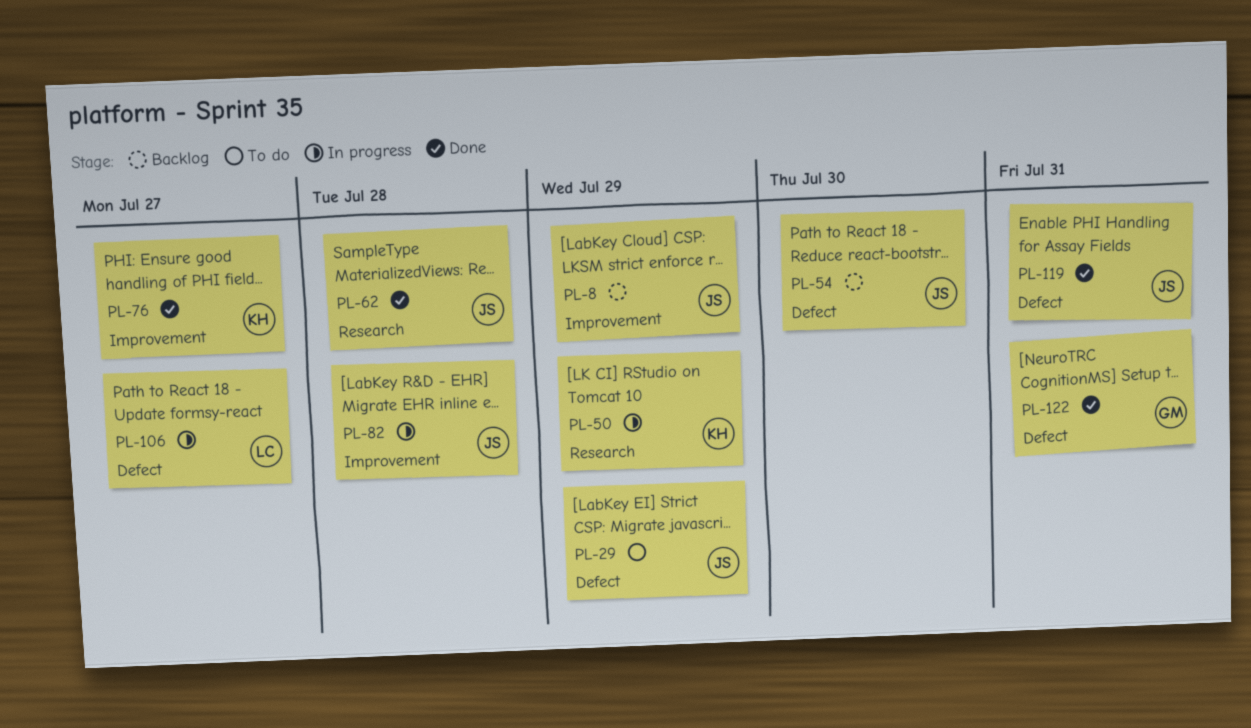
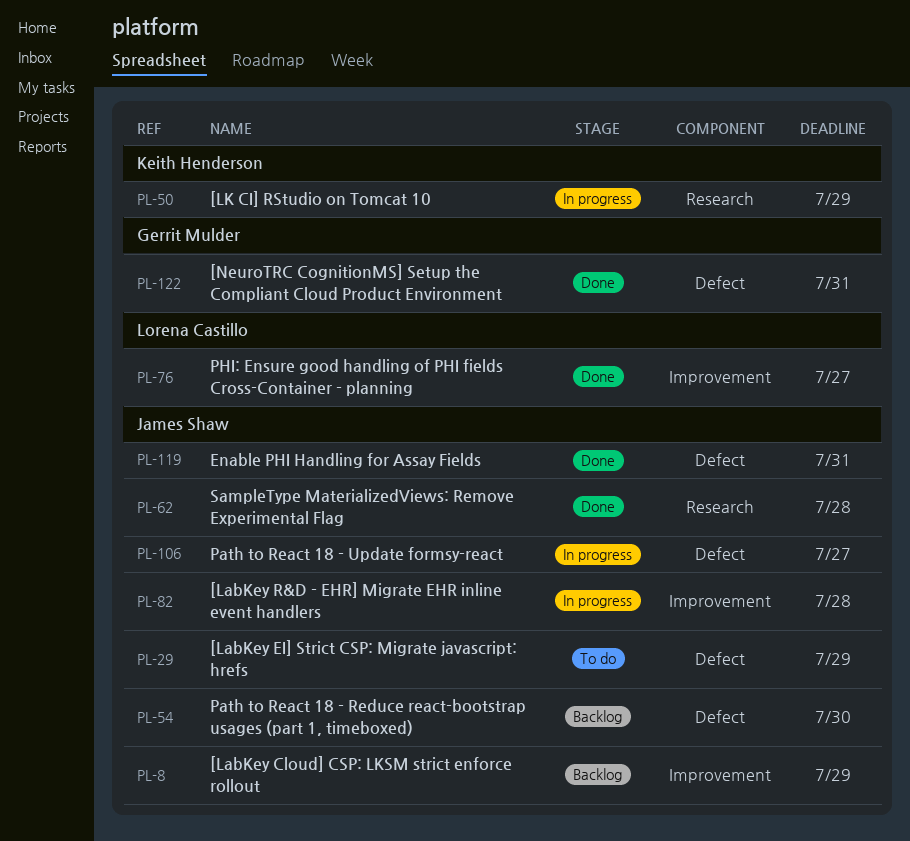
PL-76, owner: Keith Henderson -> Lorena Castillo
PL-106, owner: Lorena Castillo -> James Shaw

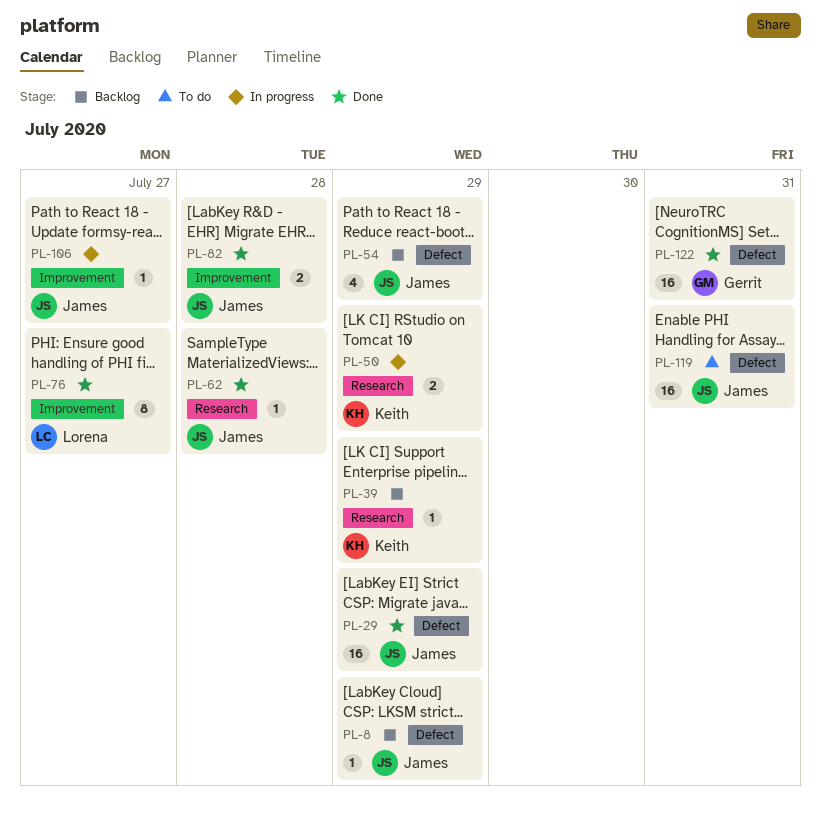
PL-8, label: Improvement -> Defect
PL-29, status: To do -> Done
PL-39: none -> present
PL-54, due: Jul 30 -> Jul 29
PL-82, status: In progress -> Done
PL-106, label: Defect -> Improvement
PL-119, status: Done -> To do

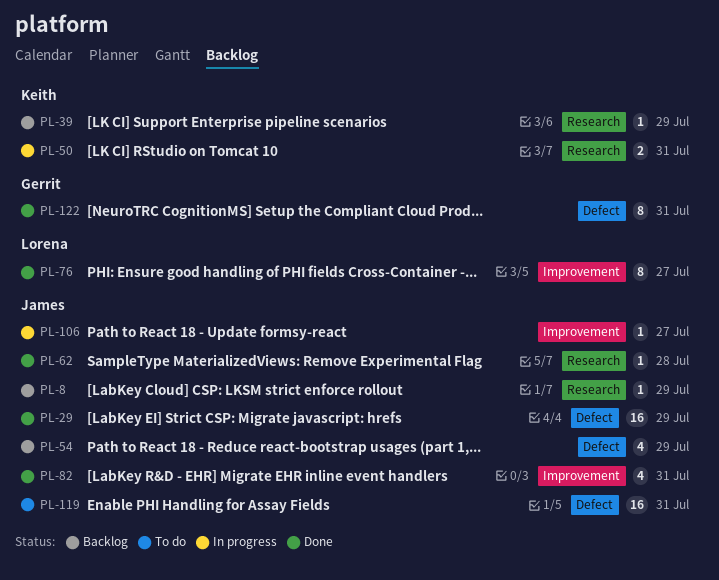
PL-8, label: Defect -> Research
PL-50, due: Jul 29 -> Jul 31
PL-82, estimate: 2 -> 4
PL-82, due: Jul 28 -> Jul 31
PL-122, estimate: 16 -> 8

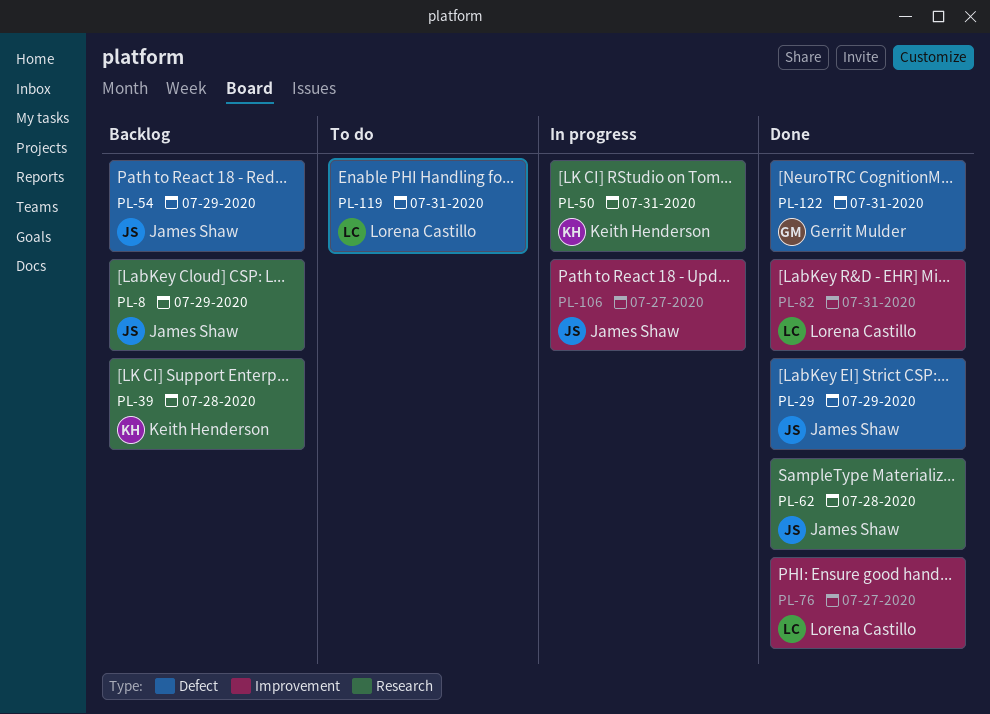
PL-39, due: Jul 29 -> Jul 28
PL-82, owner: James Shaw -> Lorena Castillo
PL-119, owner: James Shaw -> Lorena Castillo

